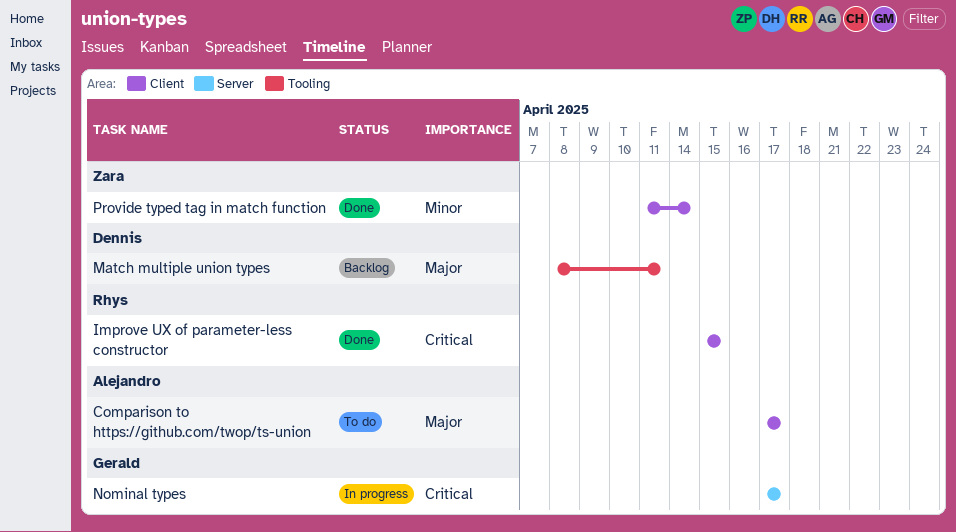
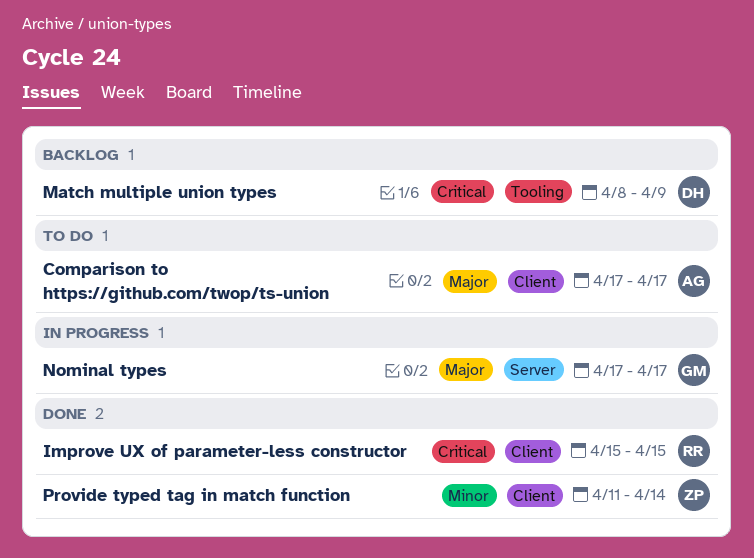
Match multiple union types, priority: Major -> Critical
Match multiple union types, due: Apr 11 -> Apr 9
Nominal types, priority: Critical -> Major

